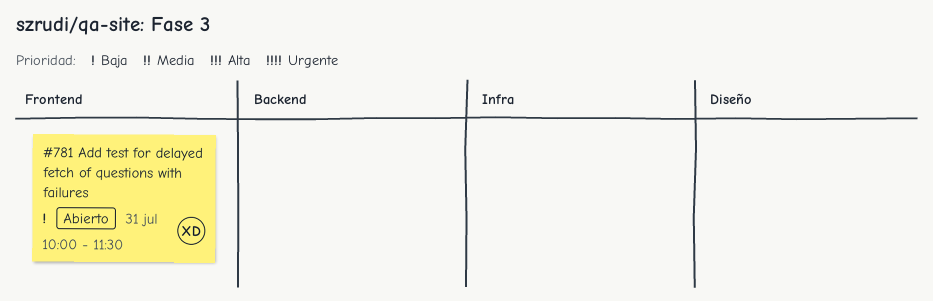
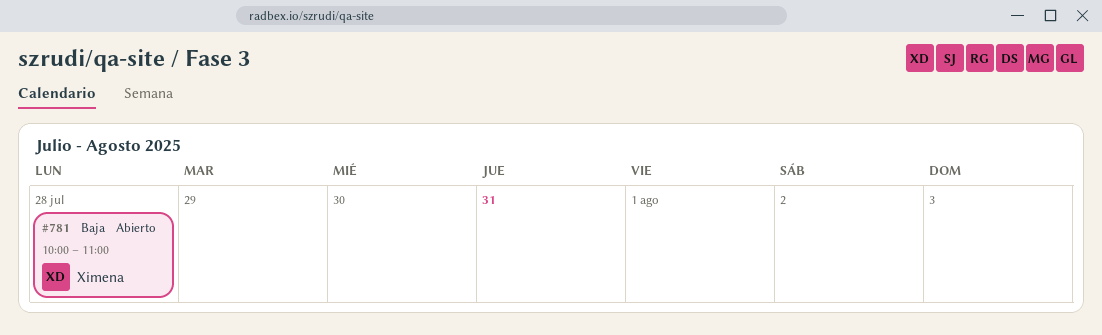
#781, day: Jul 31 -> Jul 28
#781, ends: 11:30 -> 11:00

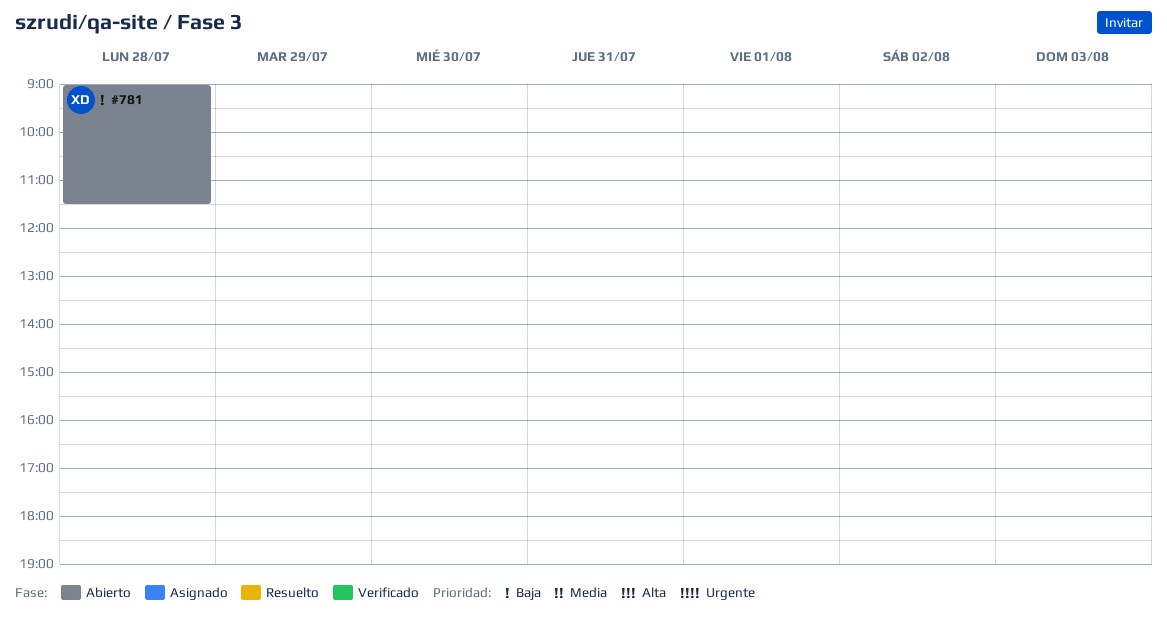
#781, begins: 10:00 -> 09:00
#781, ends: 11:00 -> 11:30

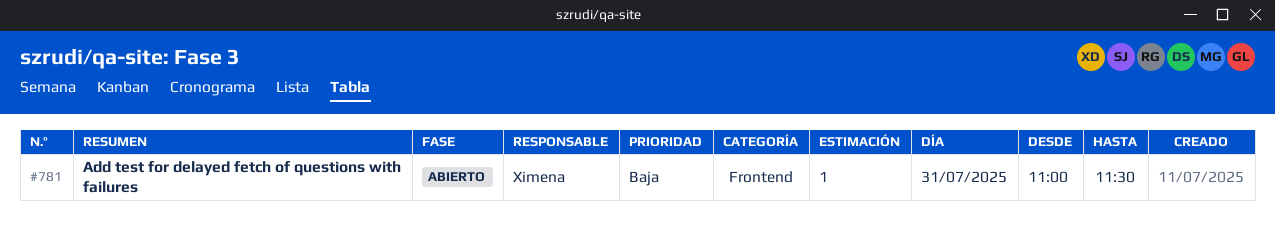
#781, day: Jul 28 -> Jul 31
#781, begins: 09:00 -> 11:00

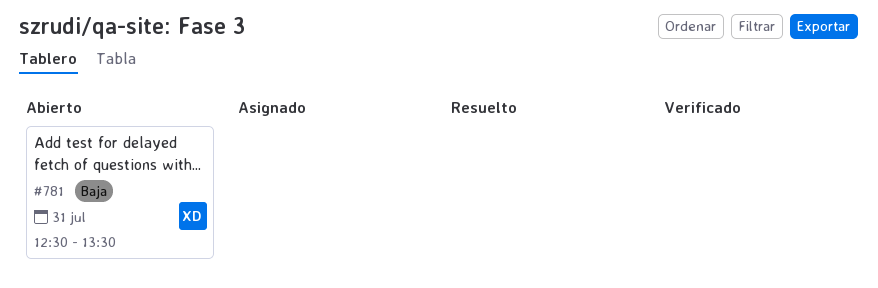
#781, begins: 11:00 -> 12:30
#781, ends: 11:30 -> 13:30

